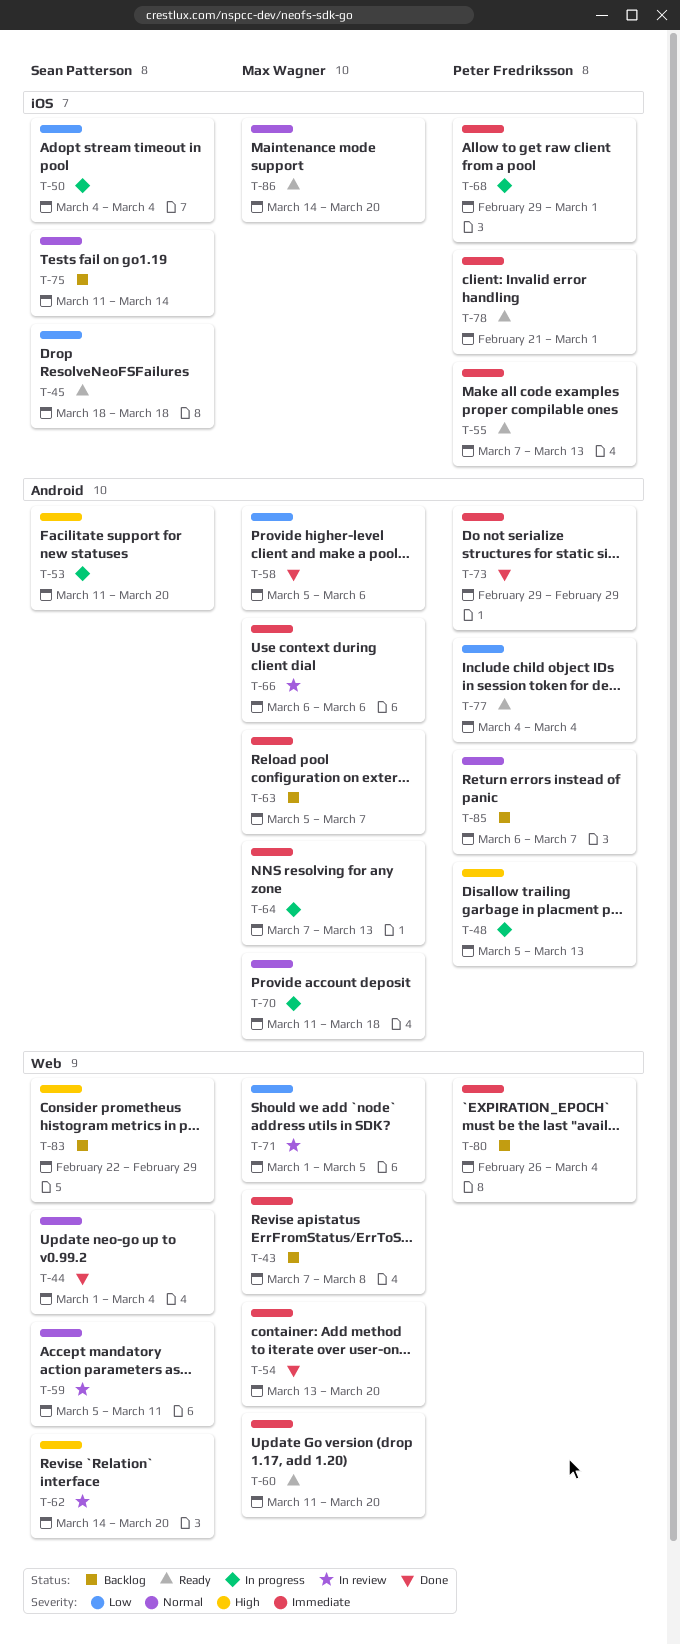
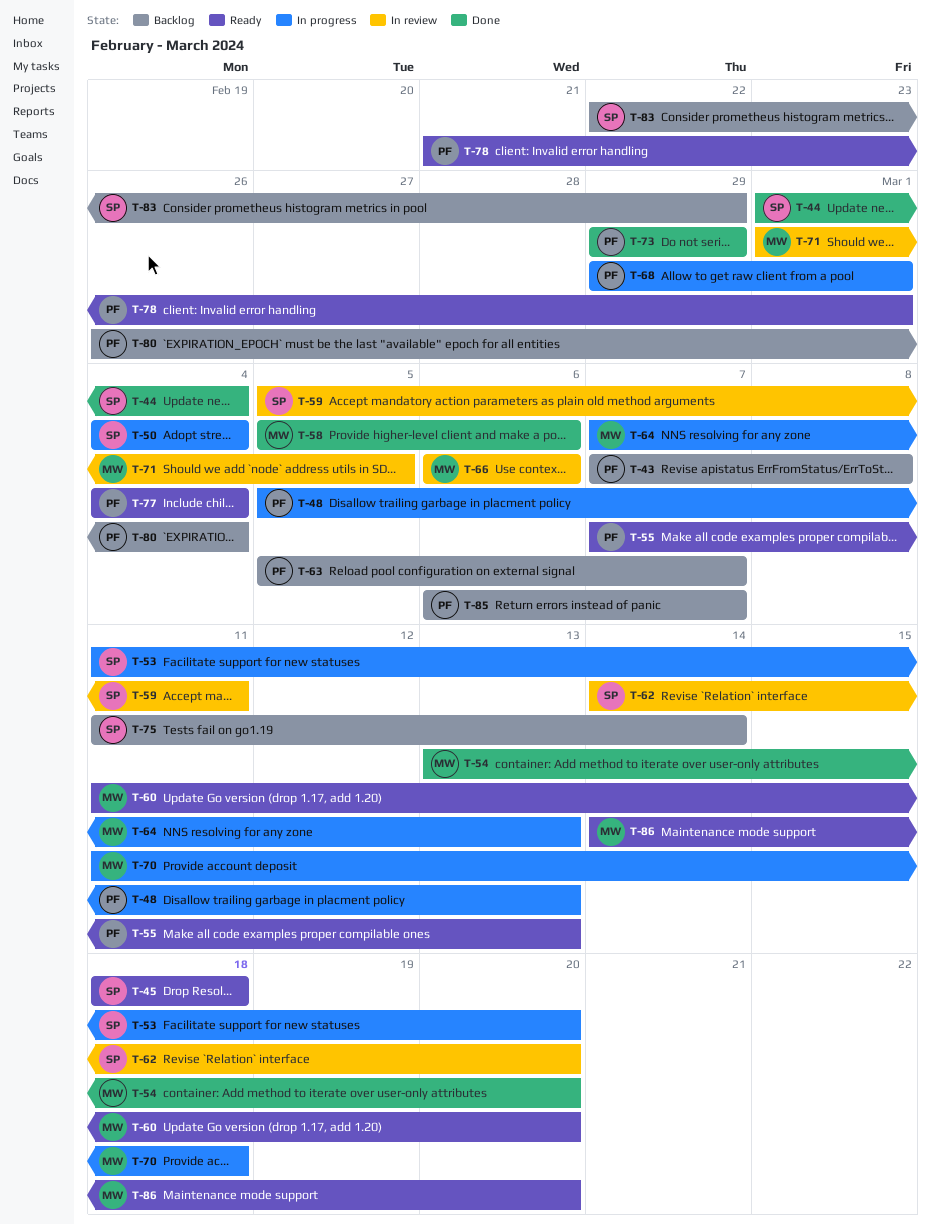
T-43, owner: Max Wagner -> Peter Fredriksson
T-63, owner: Max Wagner -> Peter Fredriksson

